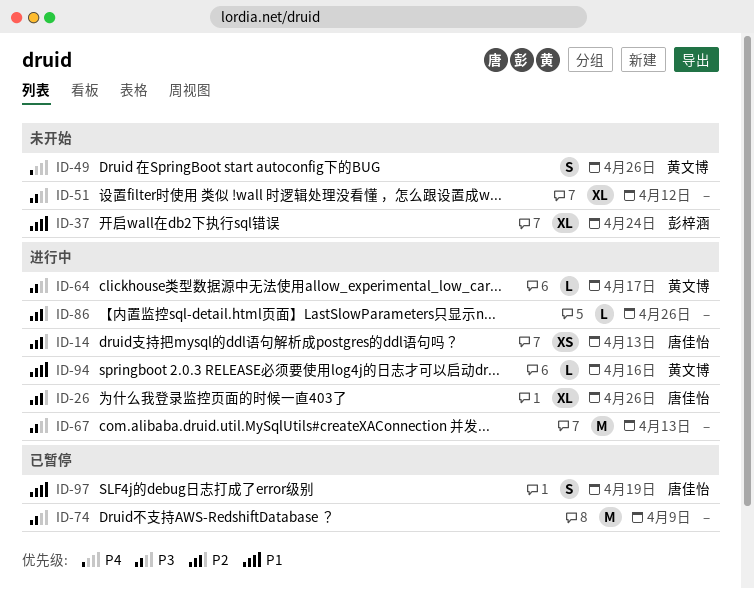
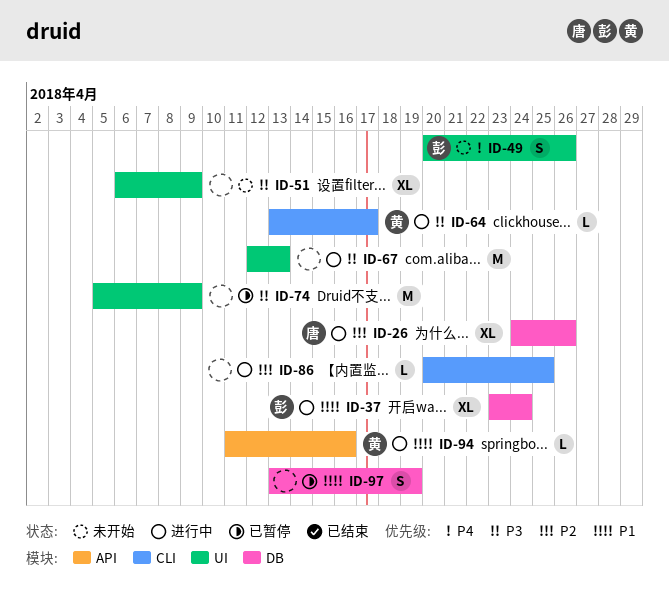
ID-14: present -> none
ID-37, status: 未开始 -> 进行中
ID-49, owner: 黄文博 -> 彭梓涵
ID-51, due: Apr 12 -> Apr 9
ID-86, due: Apr 26 -> Apr 25
ID-97, owner: 唐佳怡 -> none

